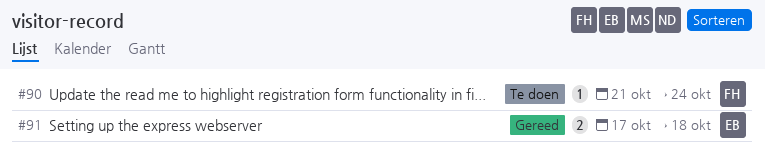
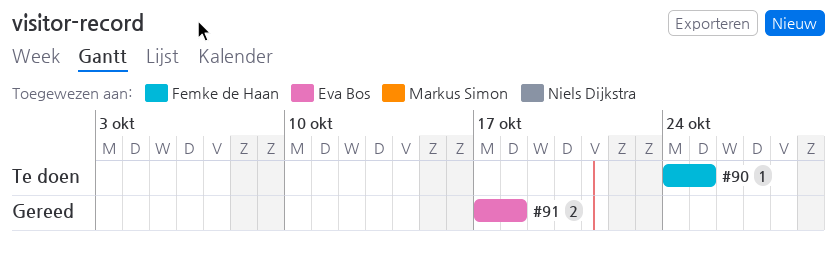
#90, start: Oct 21 -> Oct 24
#90, due: Oct 24 -> Oct 25

